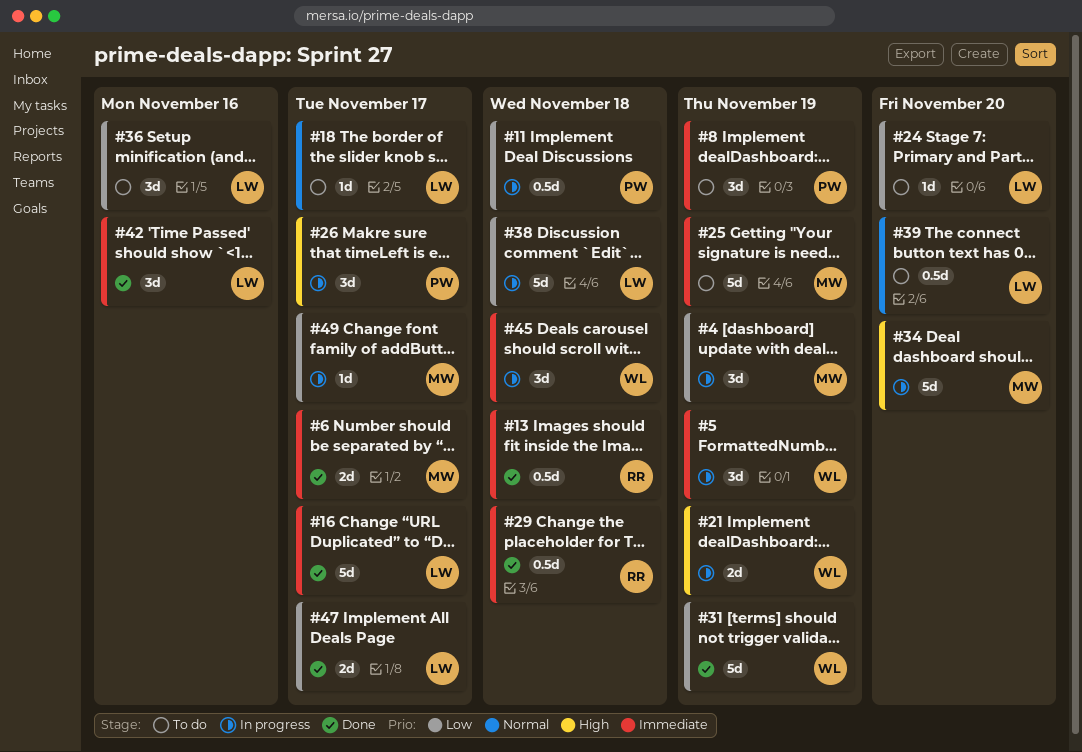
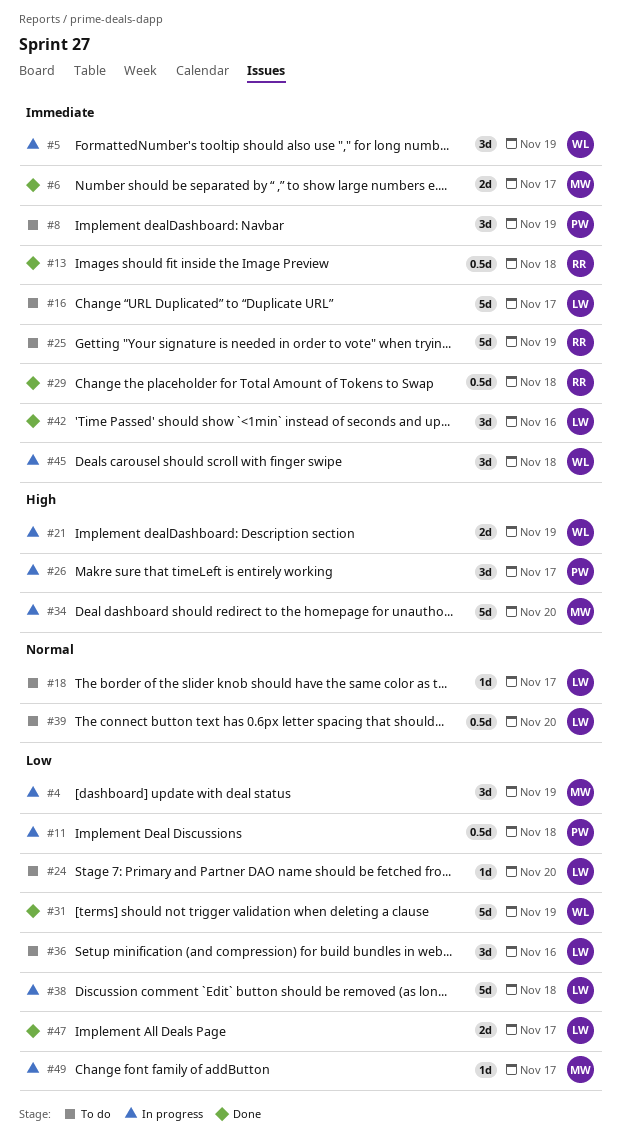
#16, status: Done -> To do
#25, owner: MW -> RR

